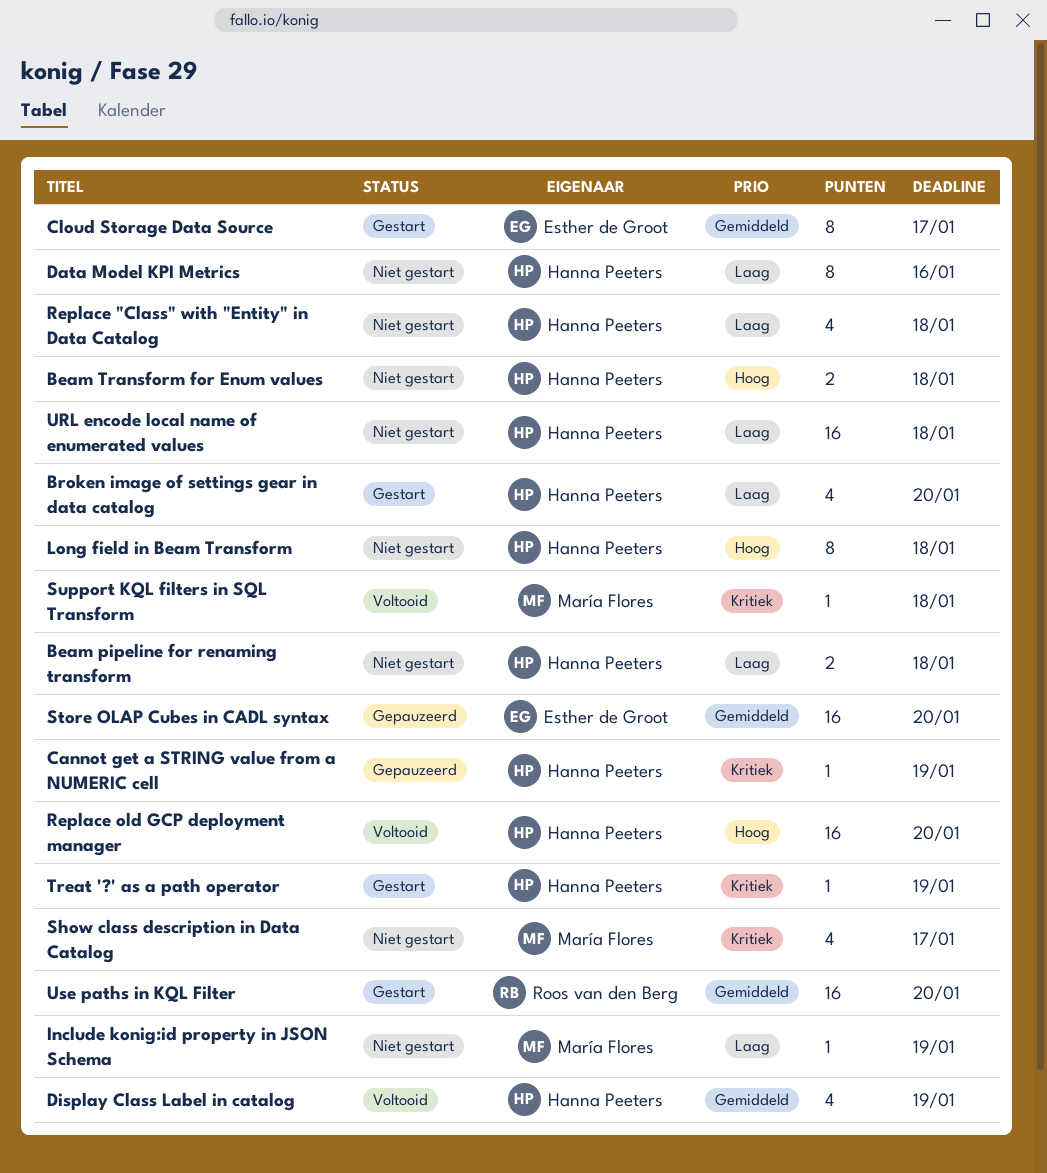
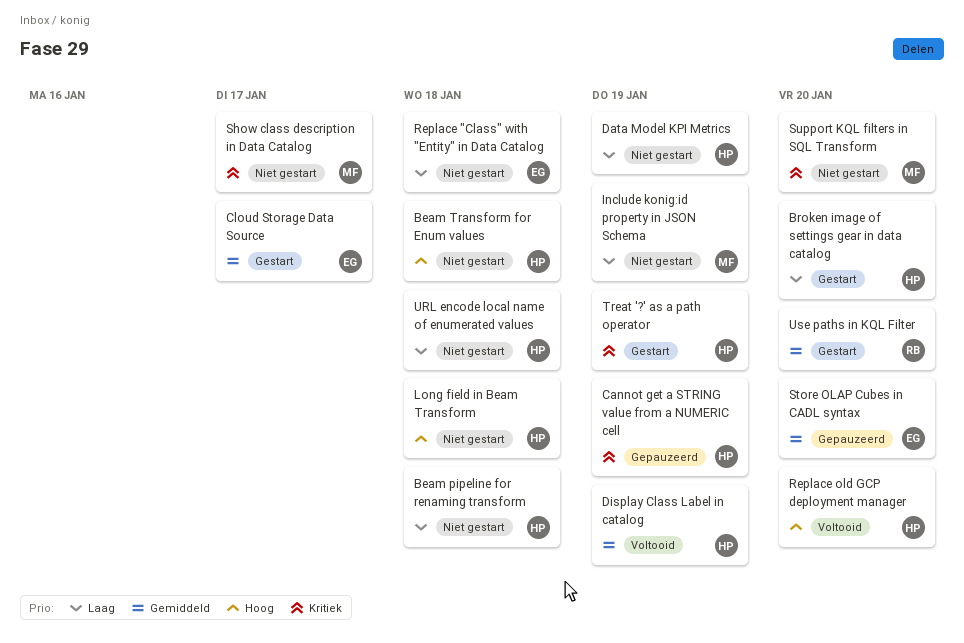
Data Model KPI Metrics, due: Jan 16 -> Jan 19
Replace "Class" with "Entity" in Data Catalog, owner: Hanna Peeters -> Esther de Groot
Support KQL filters in SQL Transform, status: Voltooid -> Niet gestart
Support KQL filters in SQL Transform, due: Jan 18 -> Jan 20

